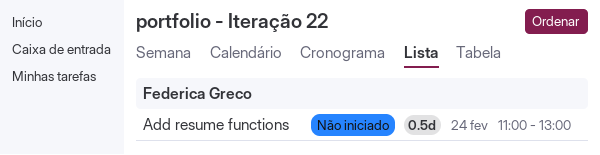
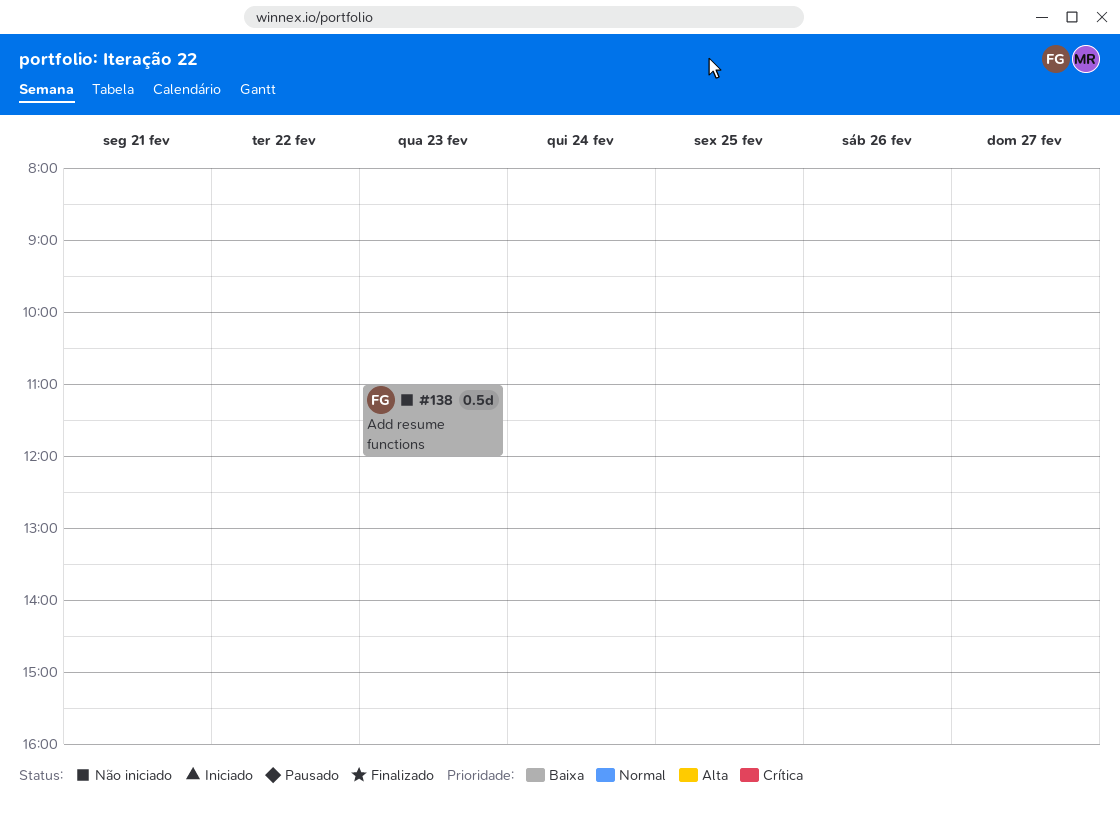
Add resume functions, day: Feb 24 -> Feb 23
Add resume functions, ends: 13:00 -> 12:00

